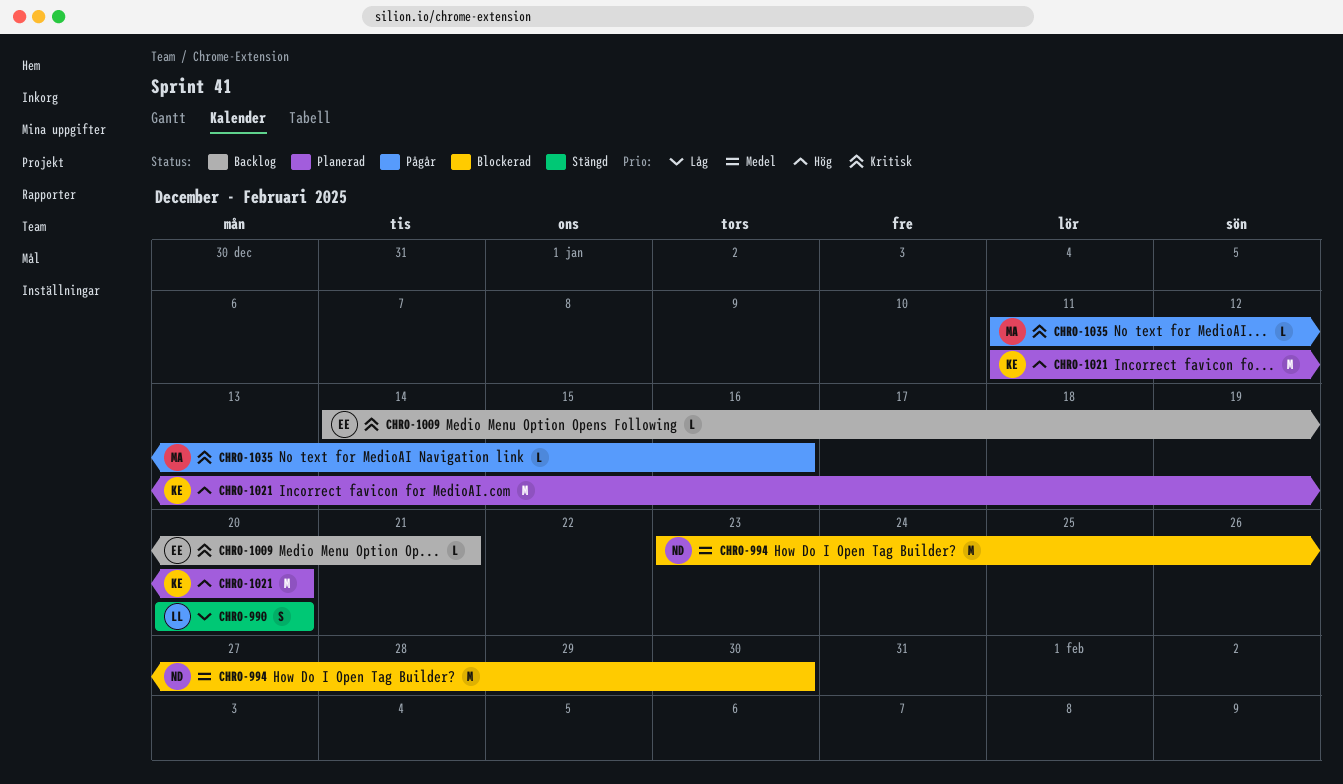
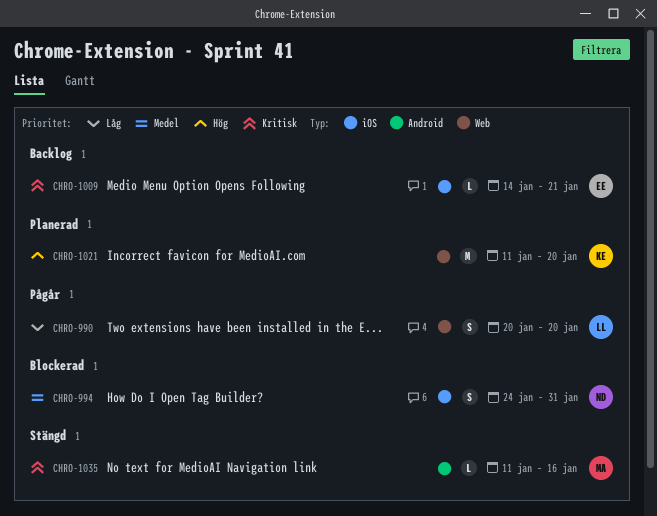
CHRO-990, status: Stängd -> Pågår
CHRO-994, estimate: M -> S
CHRO-994, start: Jan 23 -> Jan 24
CHRO-994, due: Jan 30 -> Jan 31
CHRO-1035, status: Pågår -> Stängd

